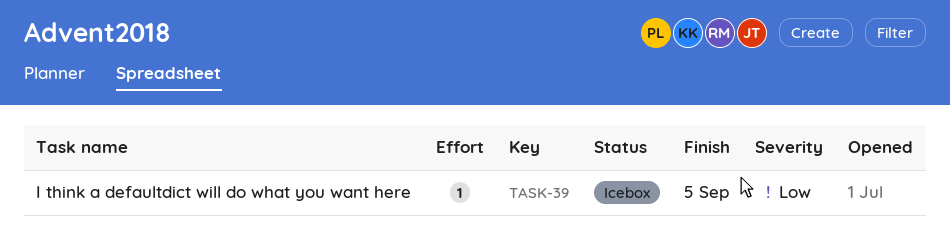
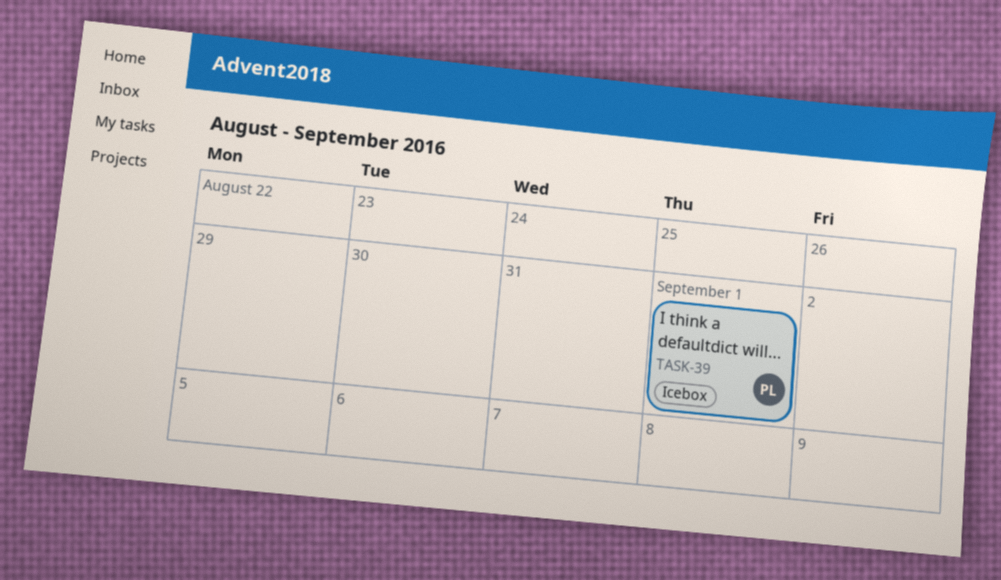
TASK-39, due: Sep 5 -> Sep 1

